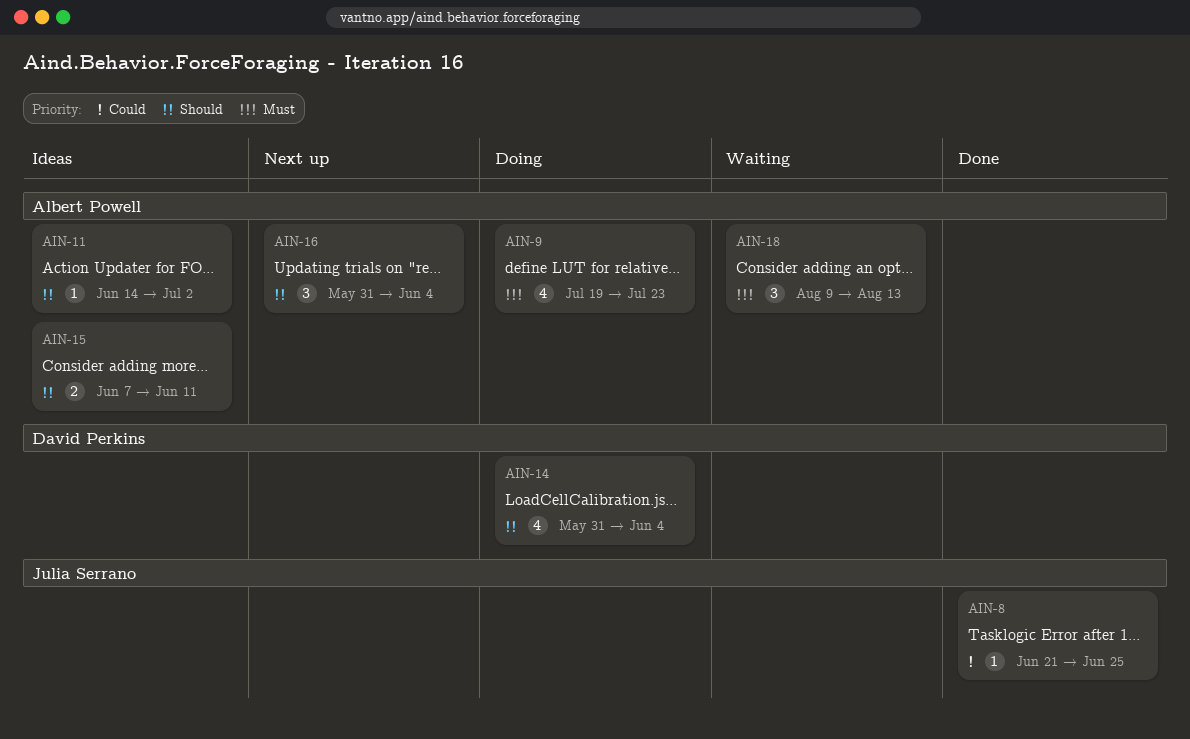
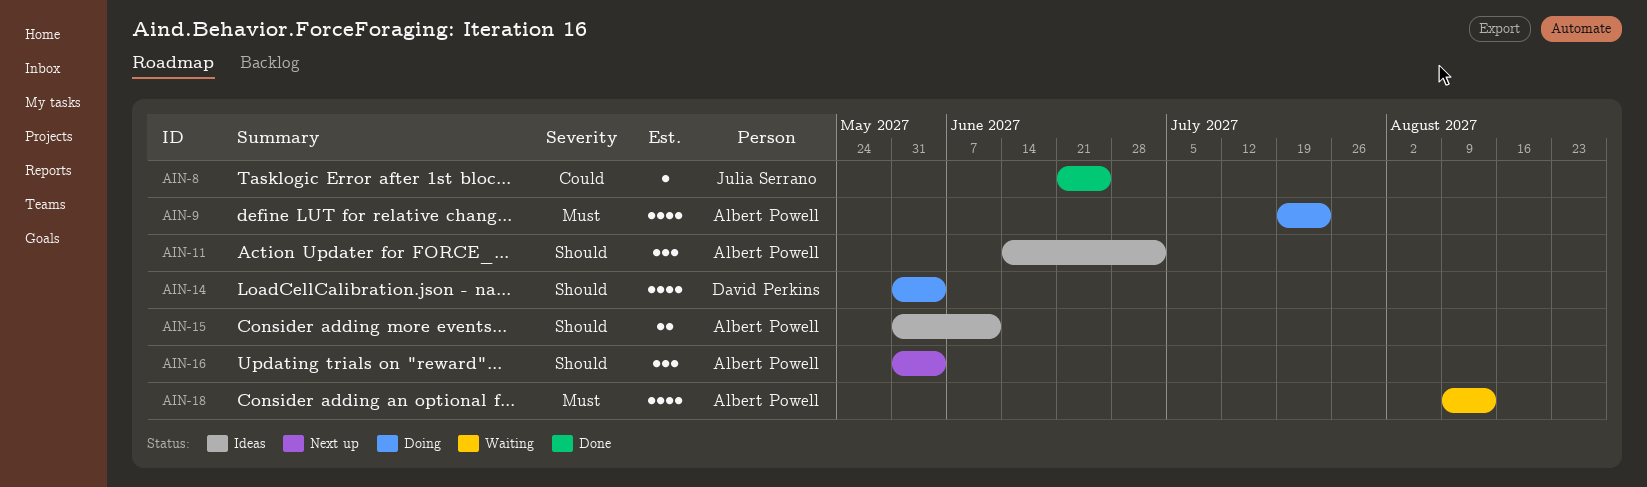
AIN-11, estimate: 1 -> 3
AIN-15, start: Jun 7 -> May 31
AIN-18, estimate: 3 -> 4

